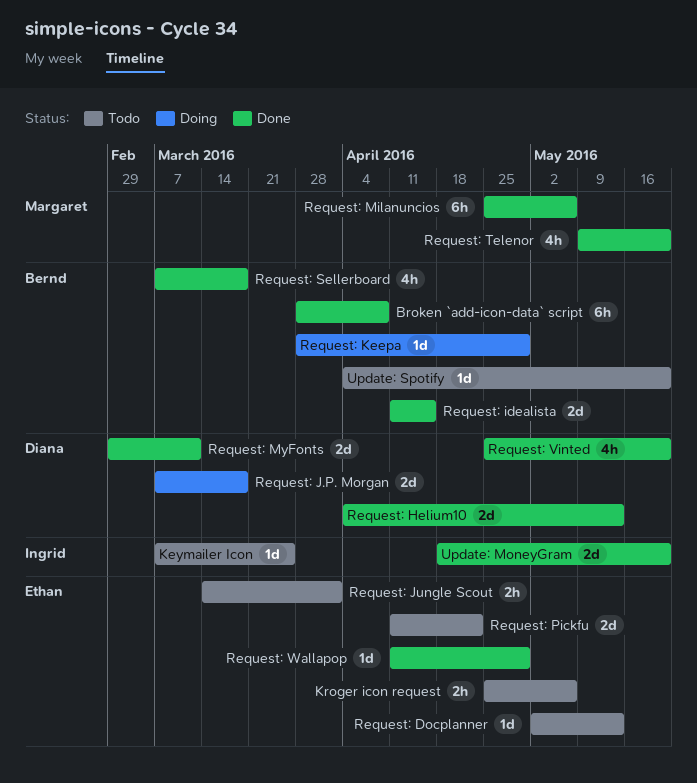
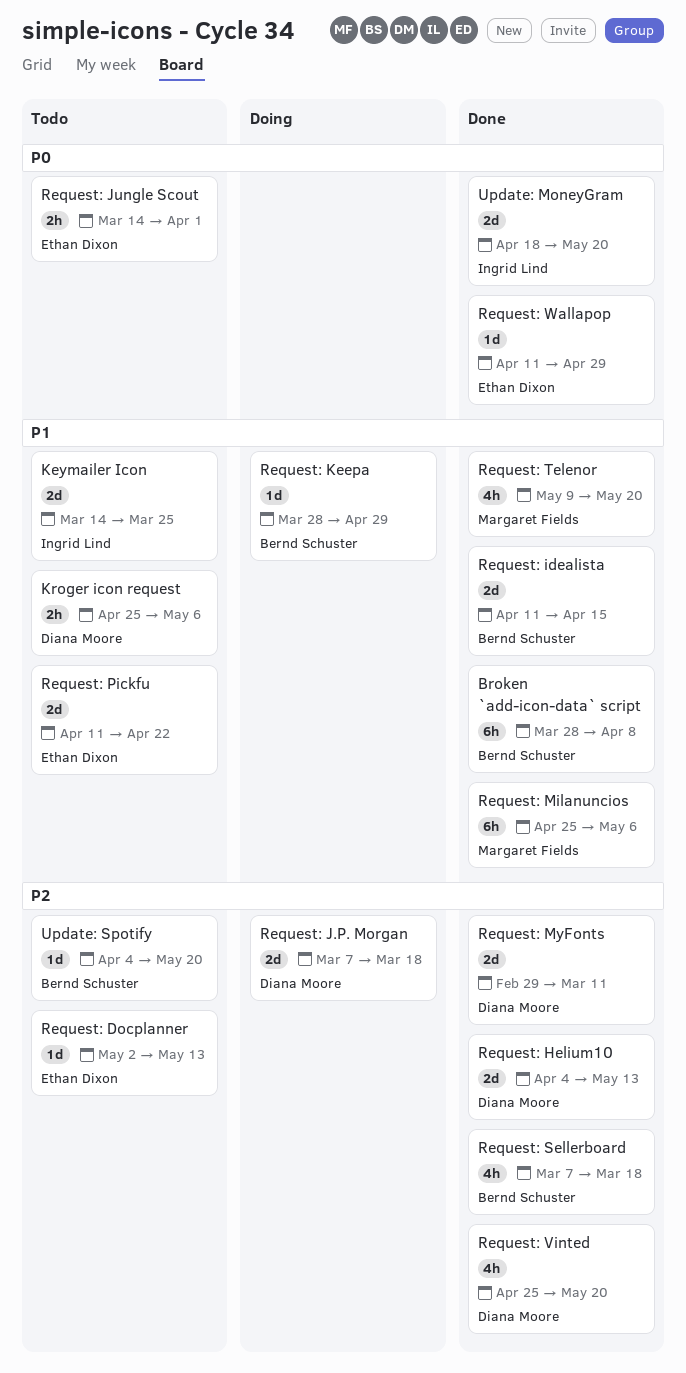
Keymailer Icon, estimate: 1d -> 2d
Keymailer Icon, start: Mar 7 -> Mar 14
Kroger icon request, owner: Ethan Dixon -> Diana Moore

